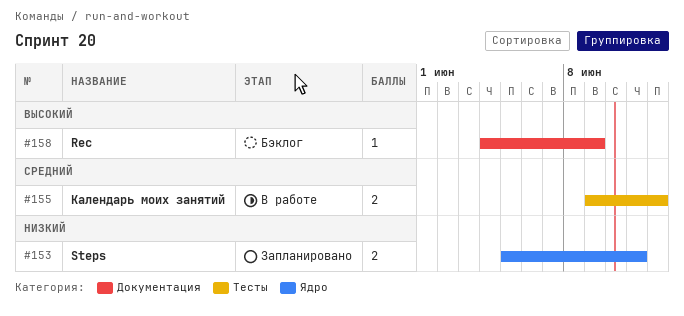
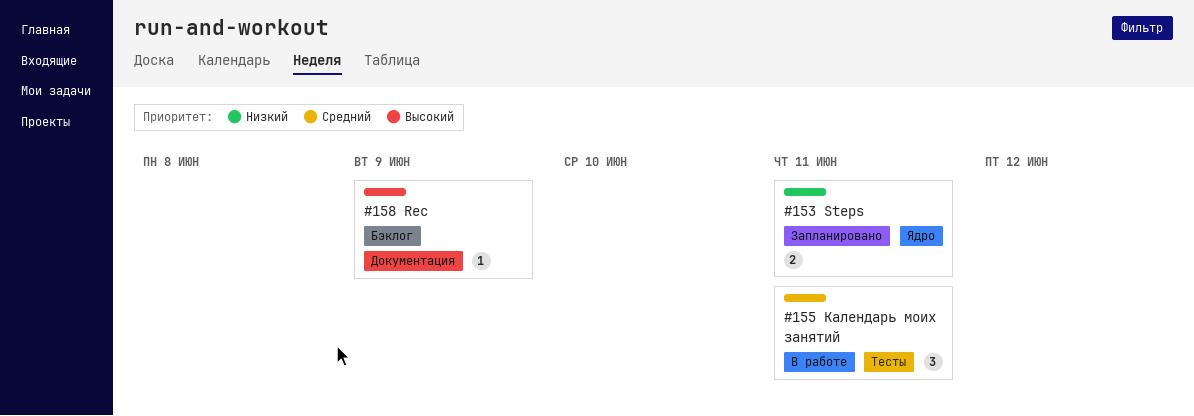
#155, estimate: 2 -> 3
#155, due: Jun 12 -> Jun 11

